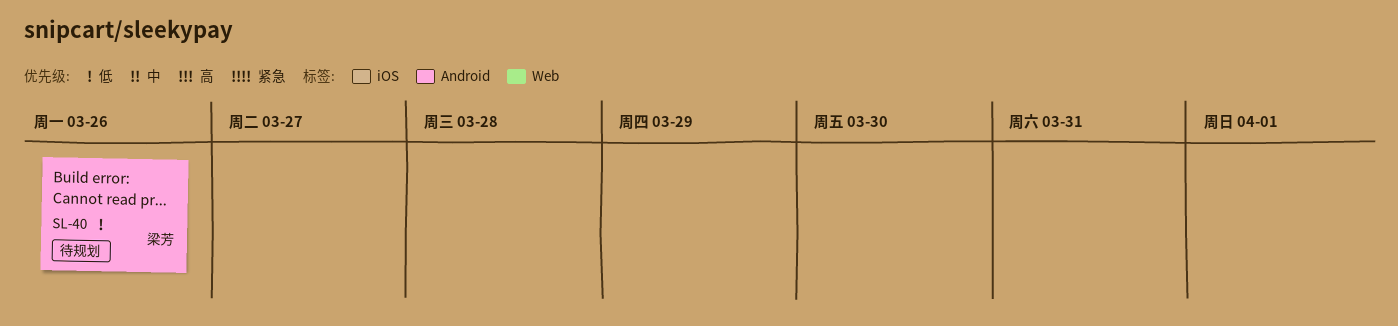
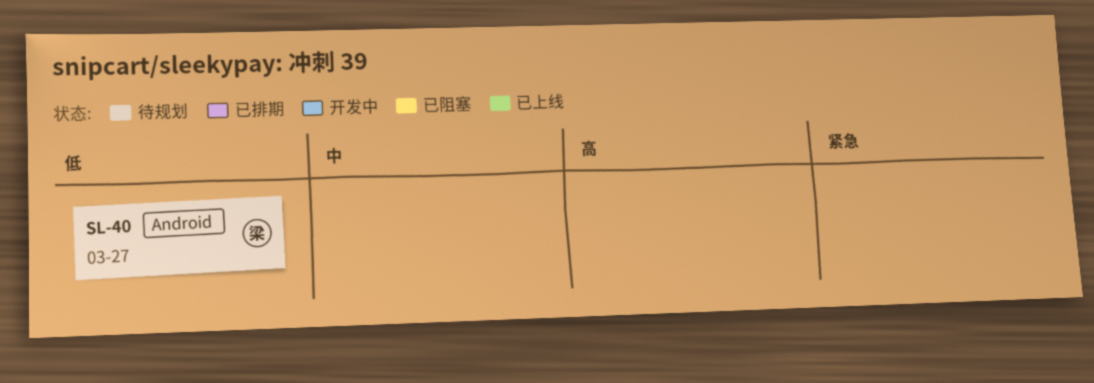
SL-40, due: Mar 26 -> Mar 27

